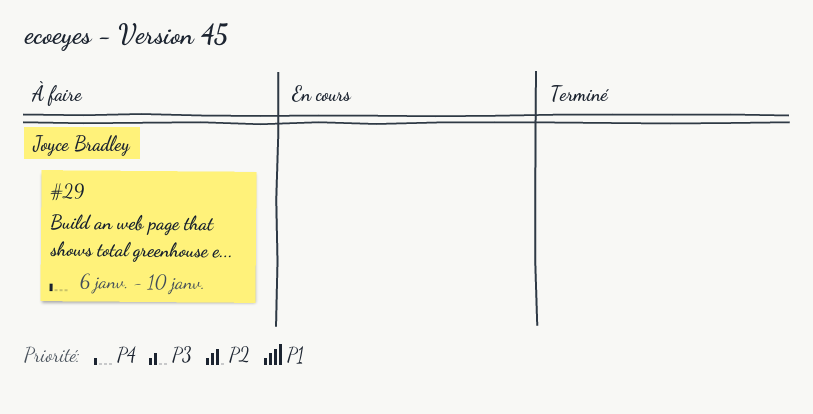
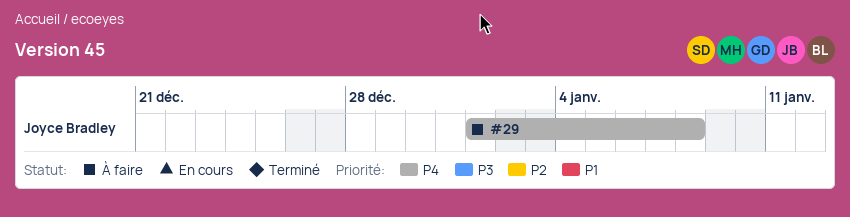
#29, start: Jan 6 -> Jan 1
#29, due: Jan 10 -> Jan 8

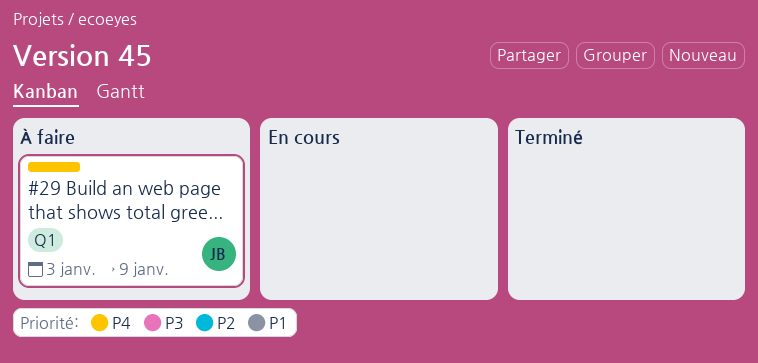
#29, start: Jan 1 -> Jan 3
#29, due: Jan 8 -> Jan 9

